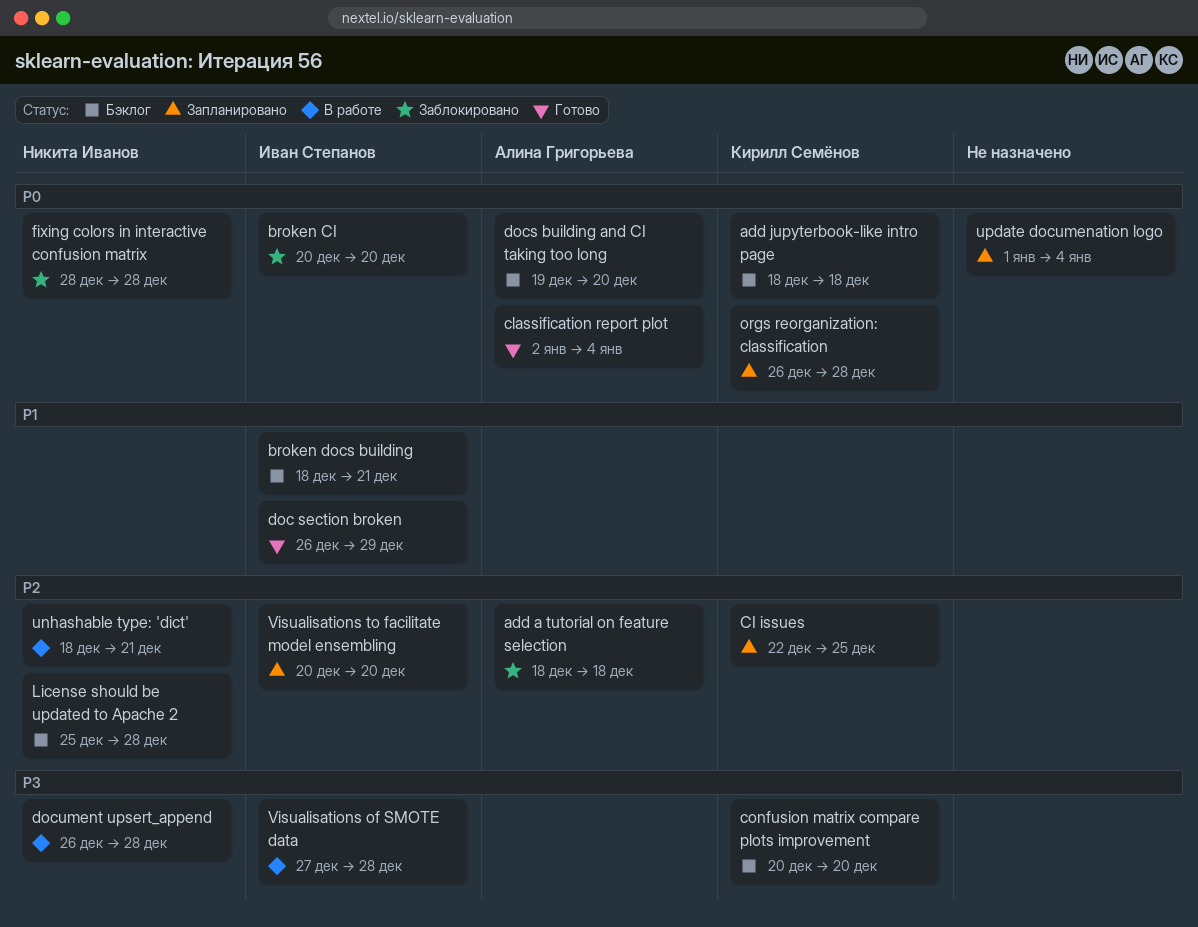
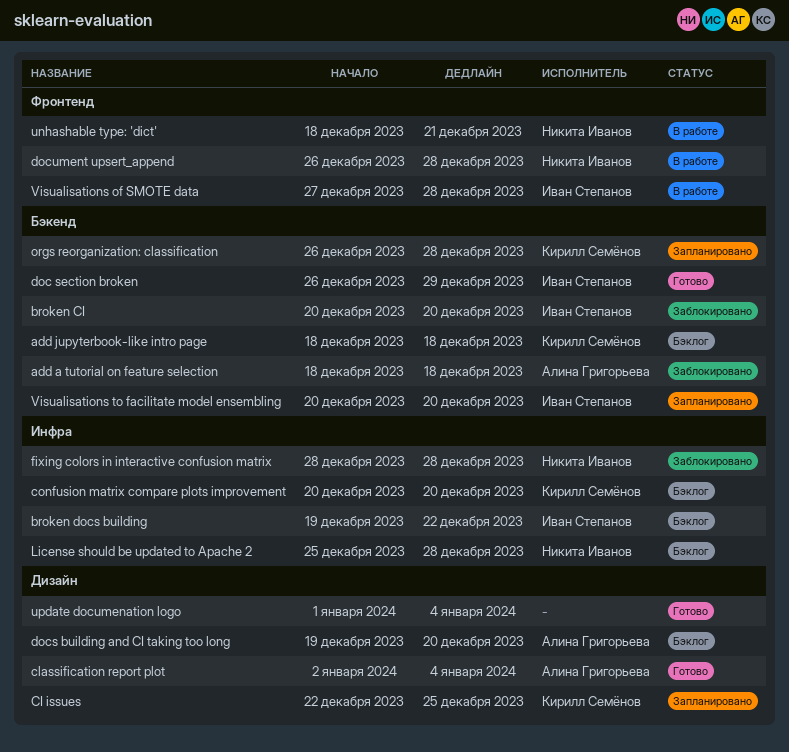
broken docs building, start: Dec 18 -> Dec 19
broken docs building, due: Dec 21 -> Dec 22
update documenation logo, status: Запланировано -> Готово

